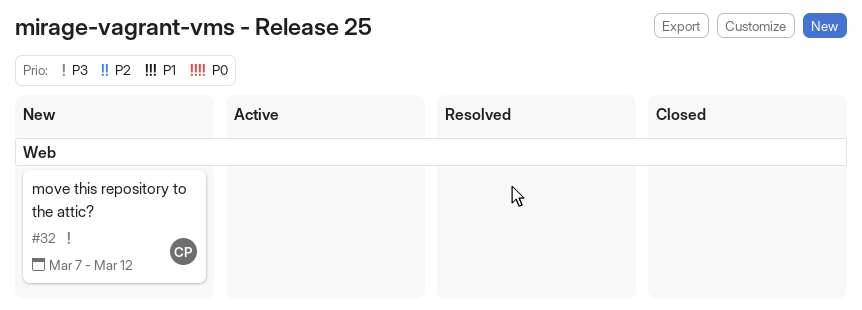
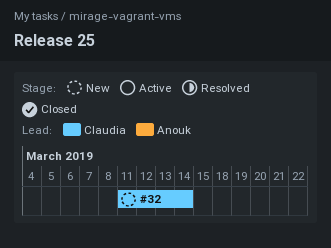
#32, start: Mar 7 -> Mar 11
#32, due: Mar 12 -> Mar 14

